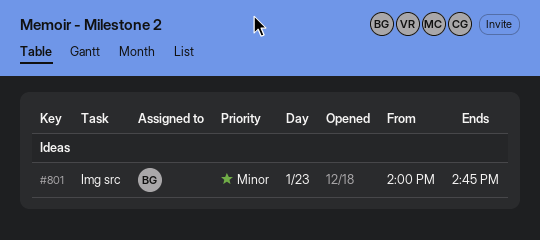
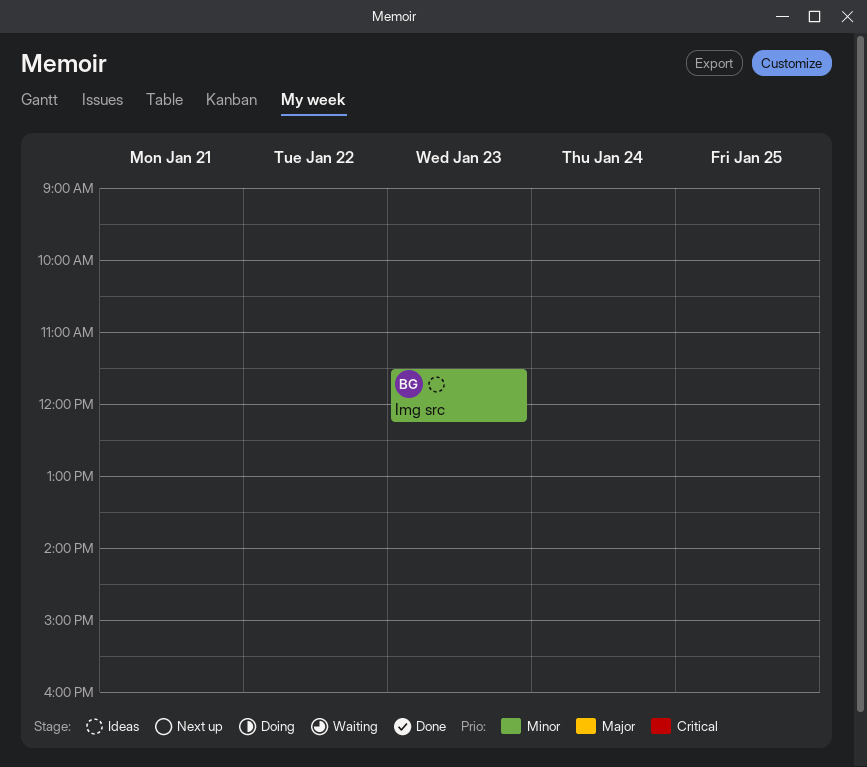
Img src, begins: 14:00 -> 11:30
Img src, ends: 14:45 -> 12:15

